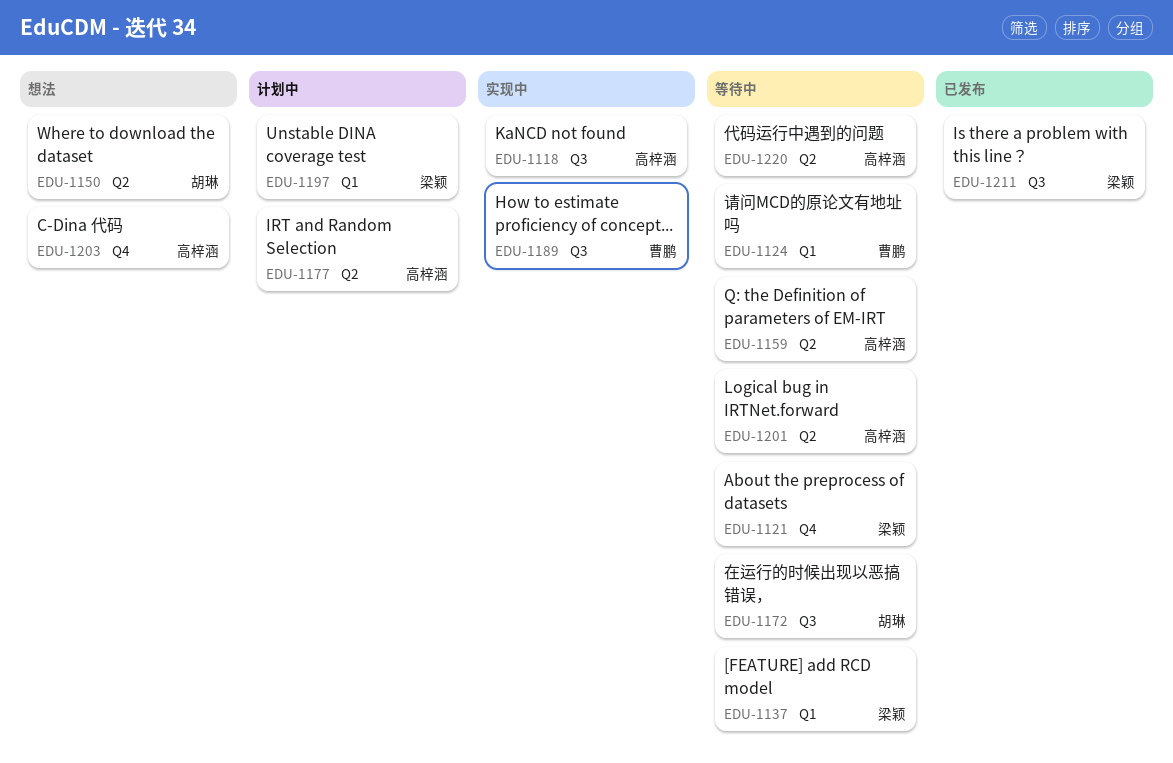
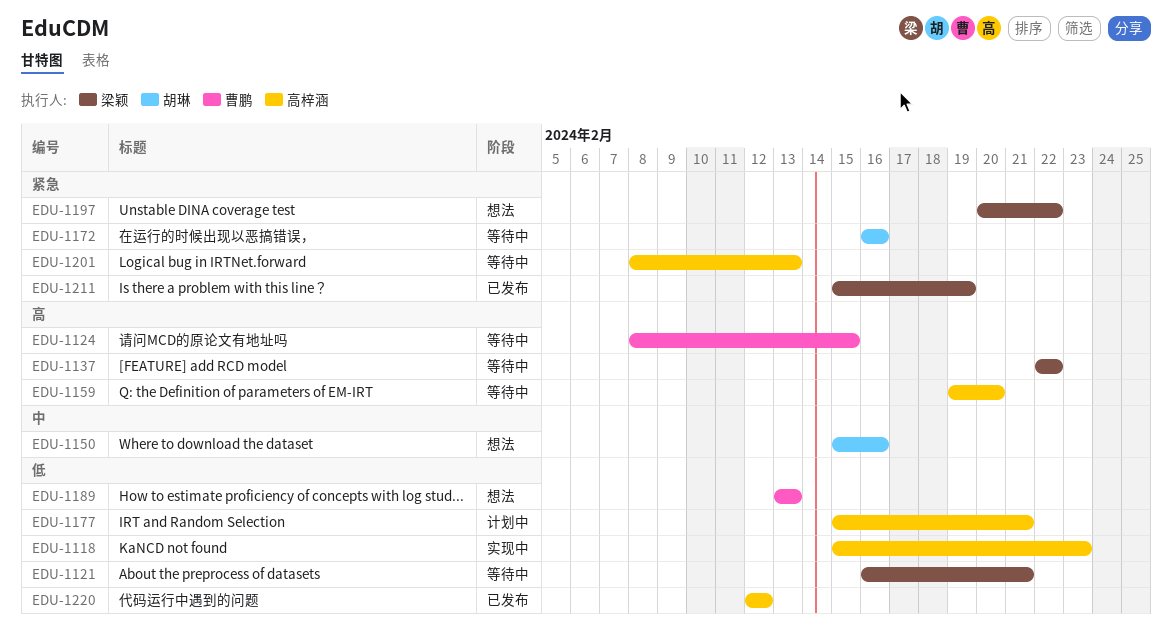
EDU-1189, status: 实现中 -> 想法
EDU-1197, status: 计划中 -> 想法
EDU-1203: present -> none
EDU-1220, status: 等待中 -> 已发布

